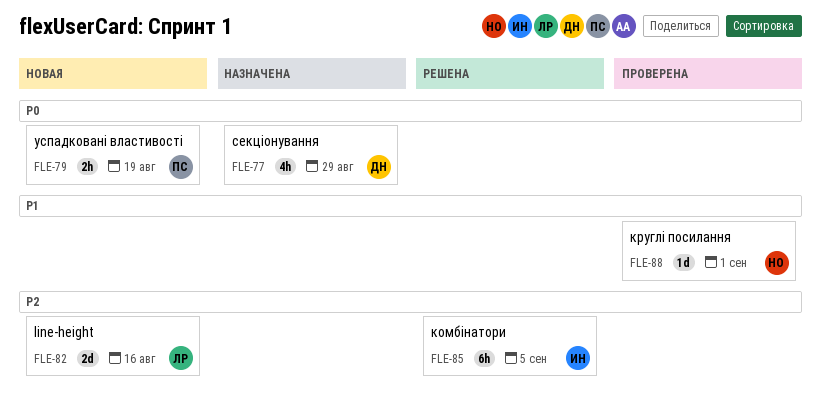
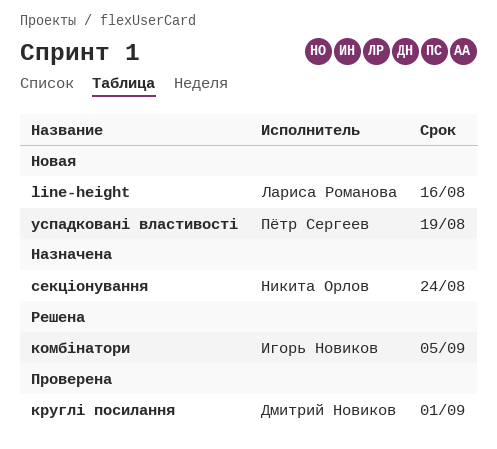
круглі посилання, owner: Никита Орлов -> Дмитрий Новиков
секціонування, owner: Дмитрий Новиков -> Никита Орлов
секціонування, due: Aug 29 -> Aug 24

